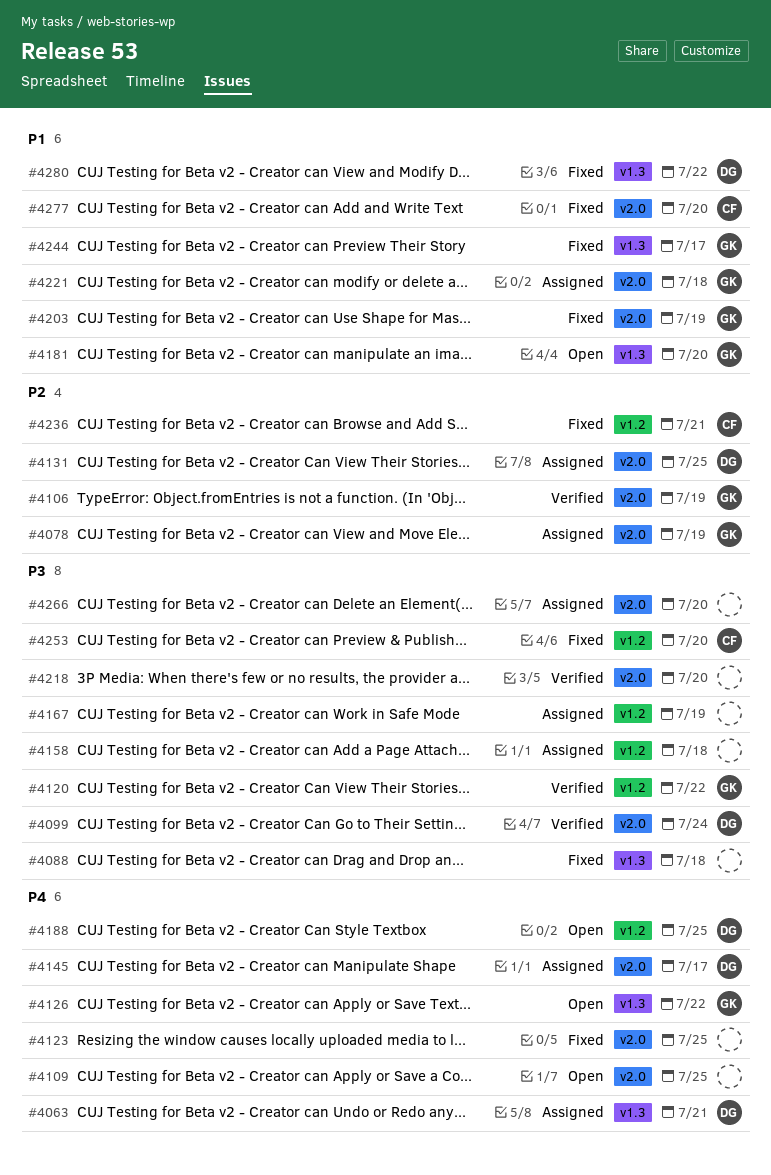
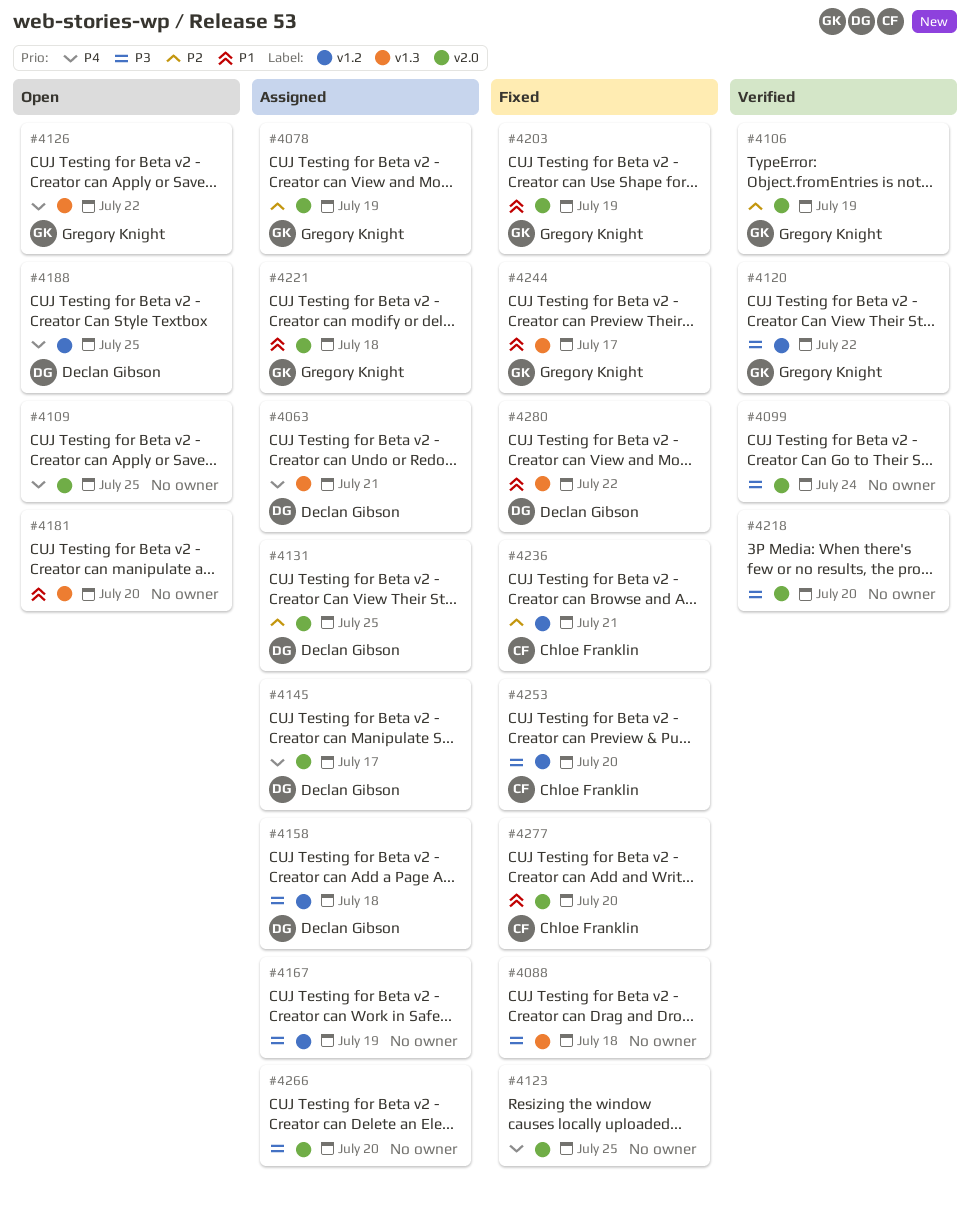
#4099, owner: Declan Gibson -> none
#4158, owner: none -> Declan Gibson
#4181, owner: Gregory Knight -> none

